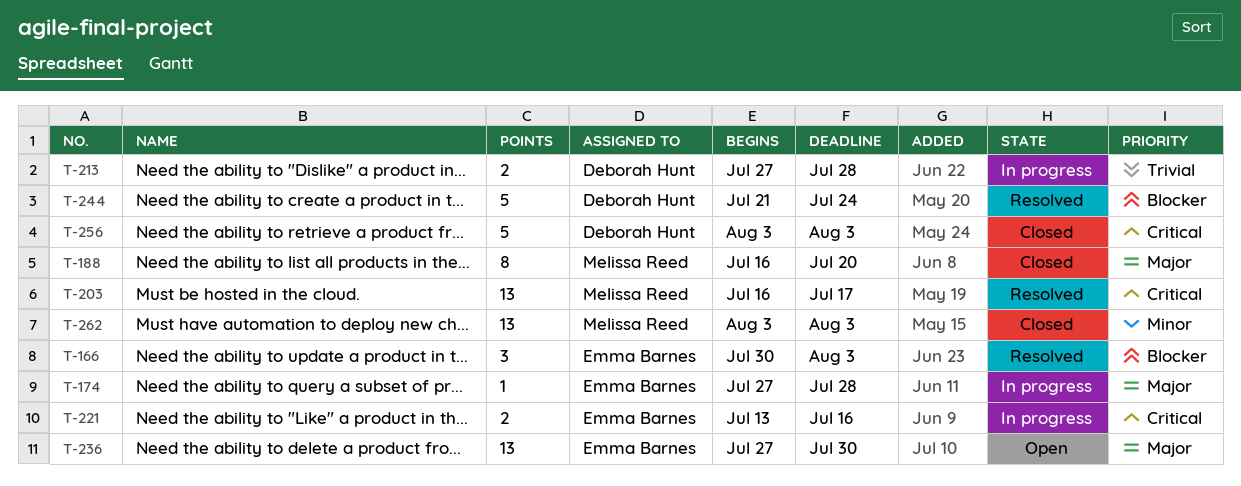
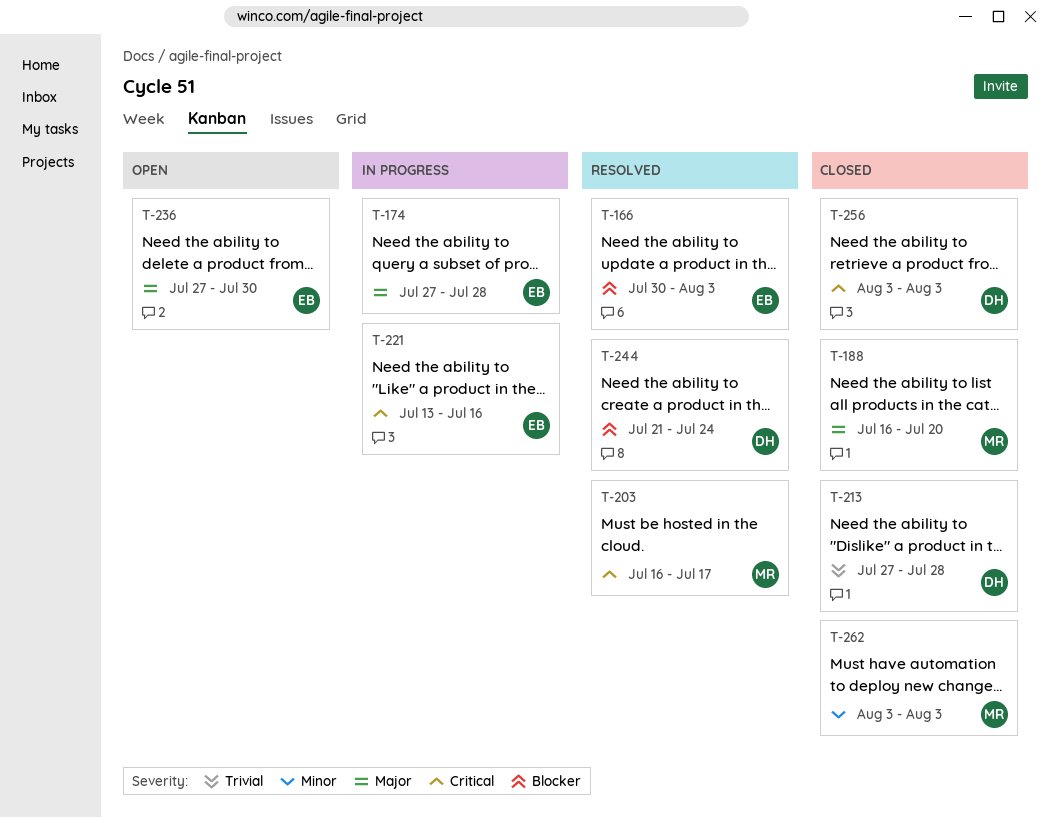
T-213, status: In progress -> Closed

